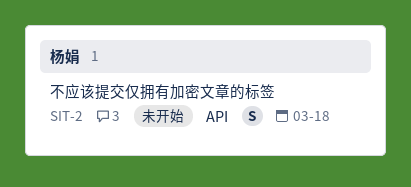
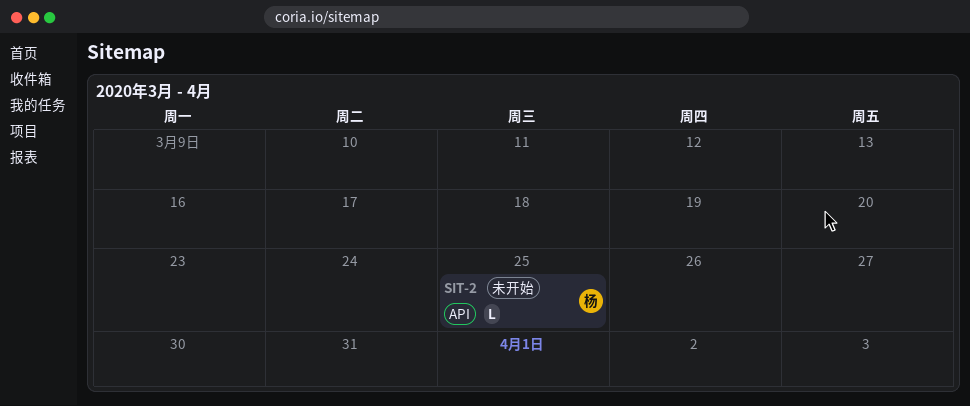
SIT-2, estimate: S -> L
SIT-2, due: Mar 18 -> Mar 25

